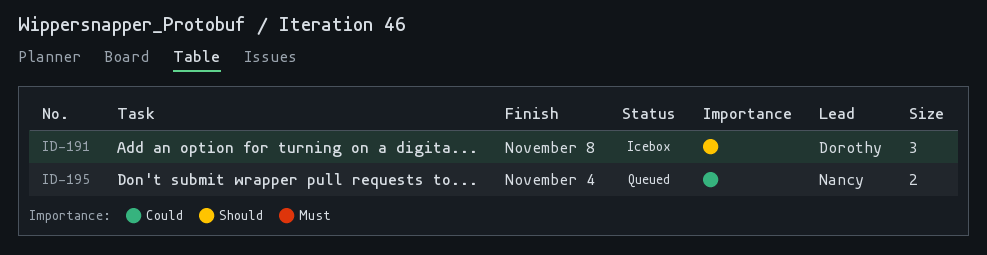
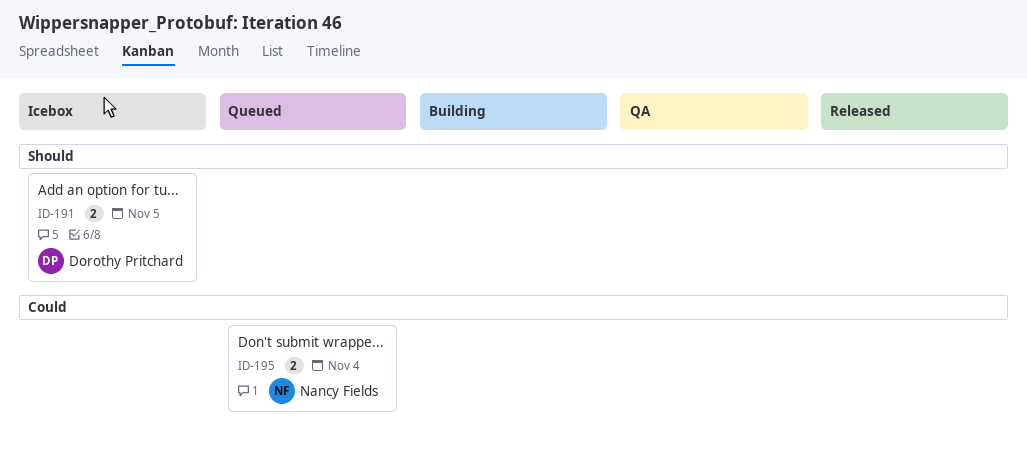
ID-191, estimate: 3 -> 2
ID-191, due: Nov 8 -> Nov 5

